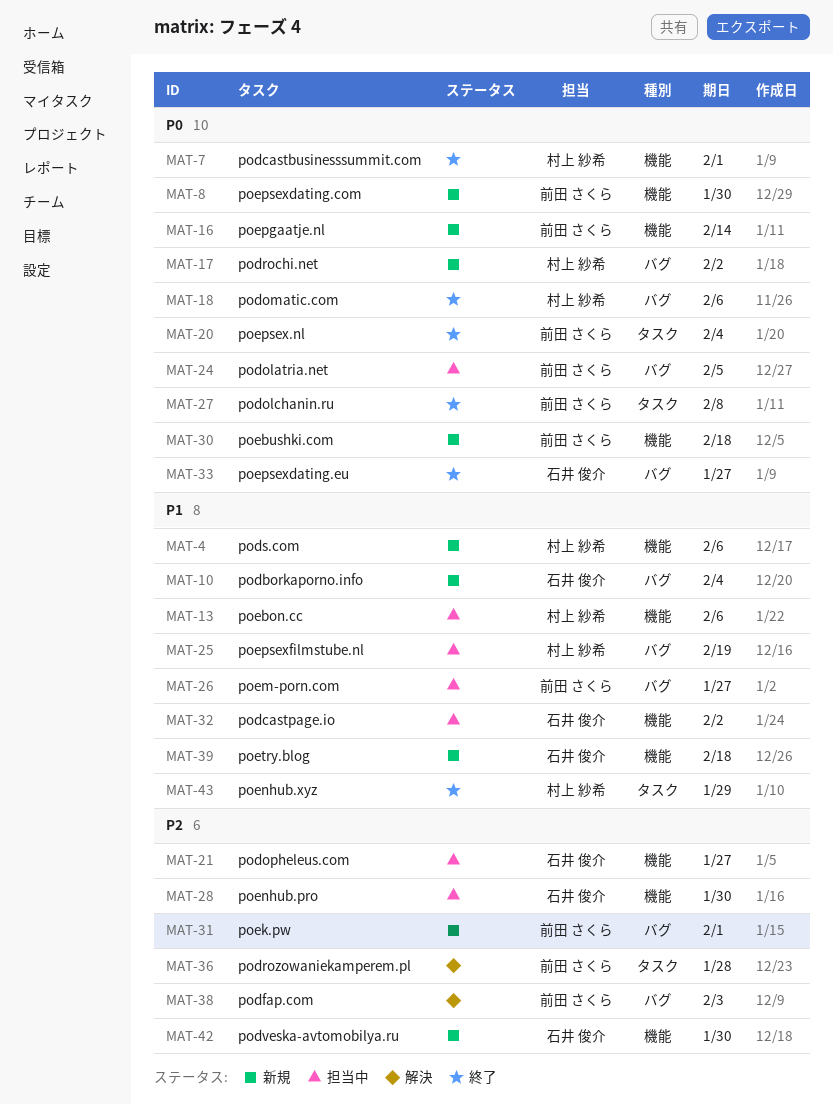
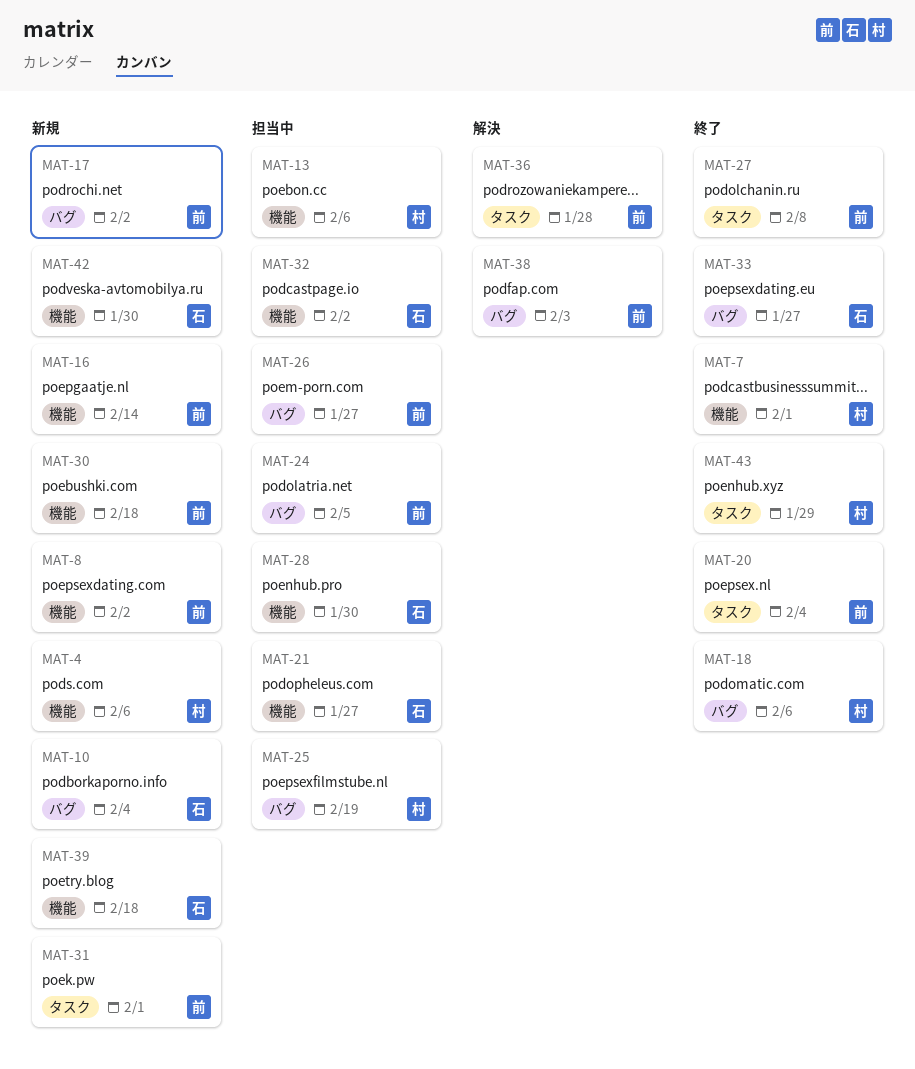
MAT-8, due: Jan 30 -> Feb 2
MAT-17, owner: 村上 紗希 -> 前田 さくら
MAT-31, label: バグ -> タスク

